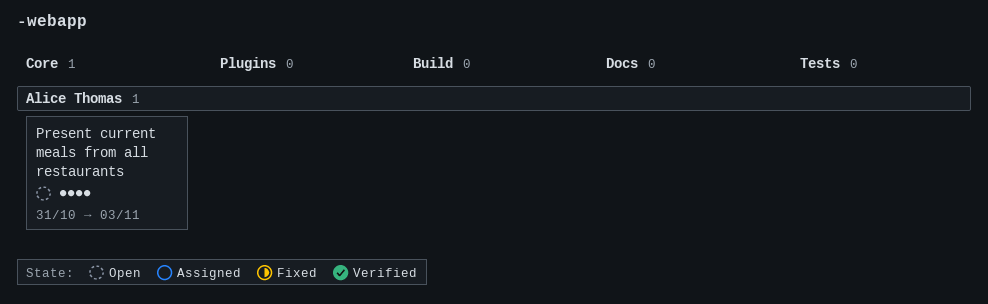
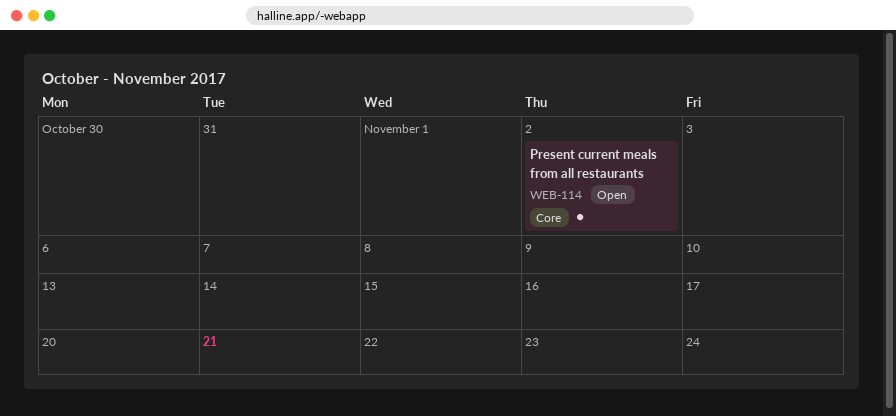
Present current meals from all restaurants, estimate: 4 -> 1
Present current meals from all restaurants, due: Nov 3 -> Nov 2

